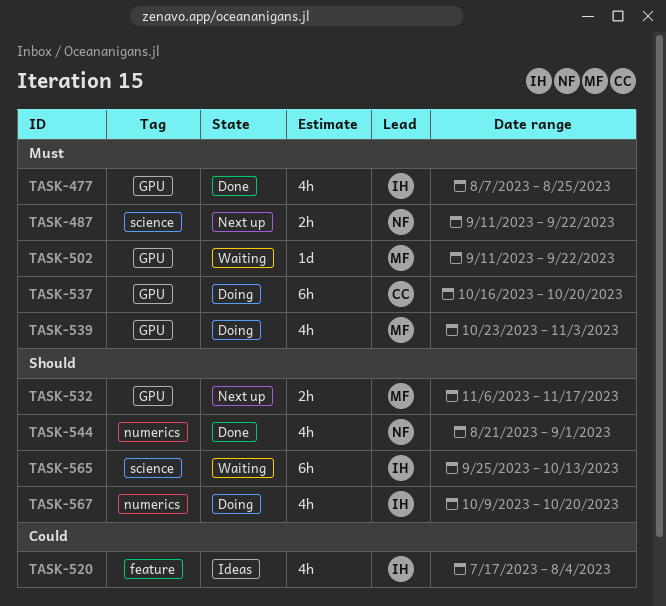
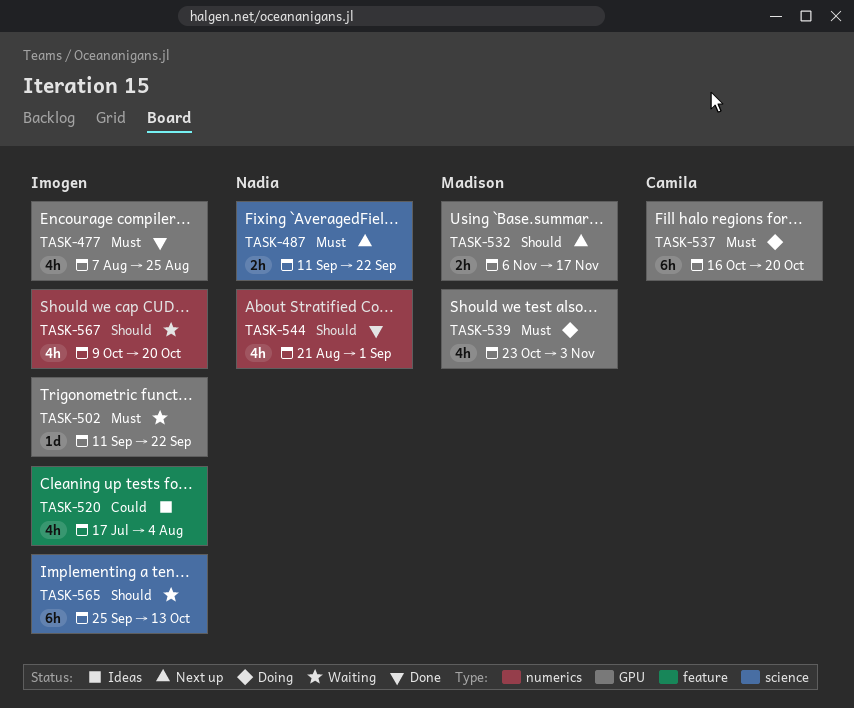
TASK-502, owner: Madison -> Imogen
TASK-567, status: Doing -> Waiting

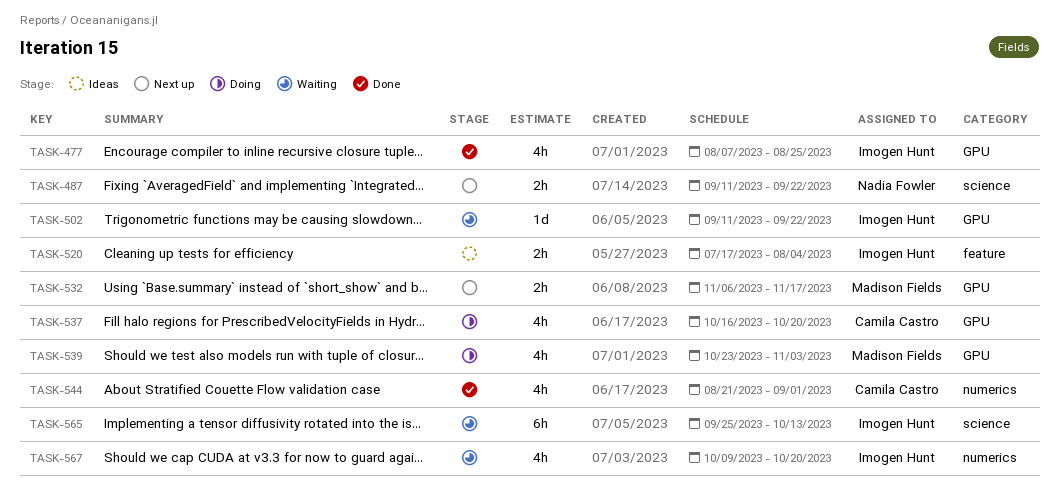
TASK-520, estimate: 4h -> 2h
TASK-537, estimate: 6h -> 4h
TASK-544, owner: Nadia Fowler -> Camila Castro

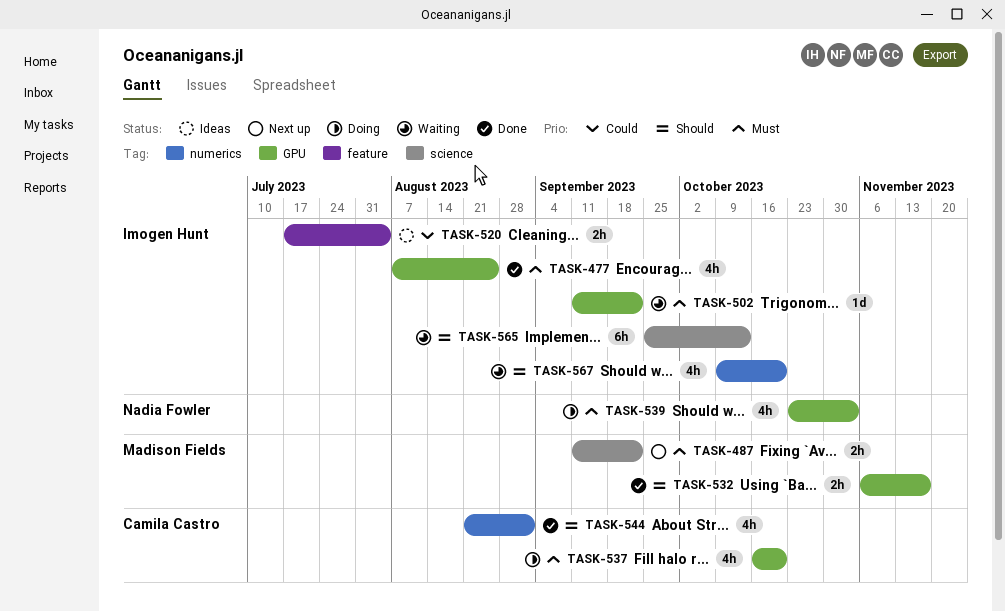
TASK-487, owner: Nadia Fowler -> Madison Fields
TASK-532, status: Next up -> Done
TASK-539, owner: Madison Fields -> Nadia Fowler

